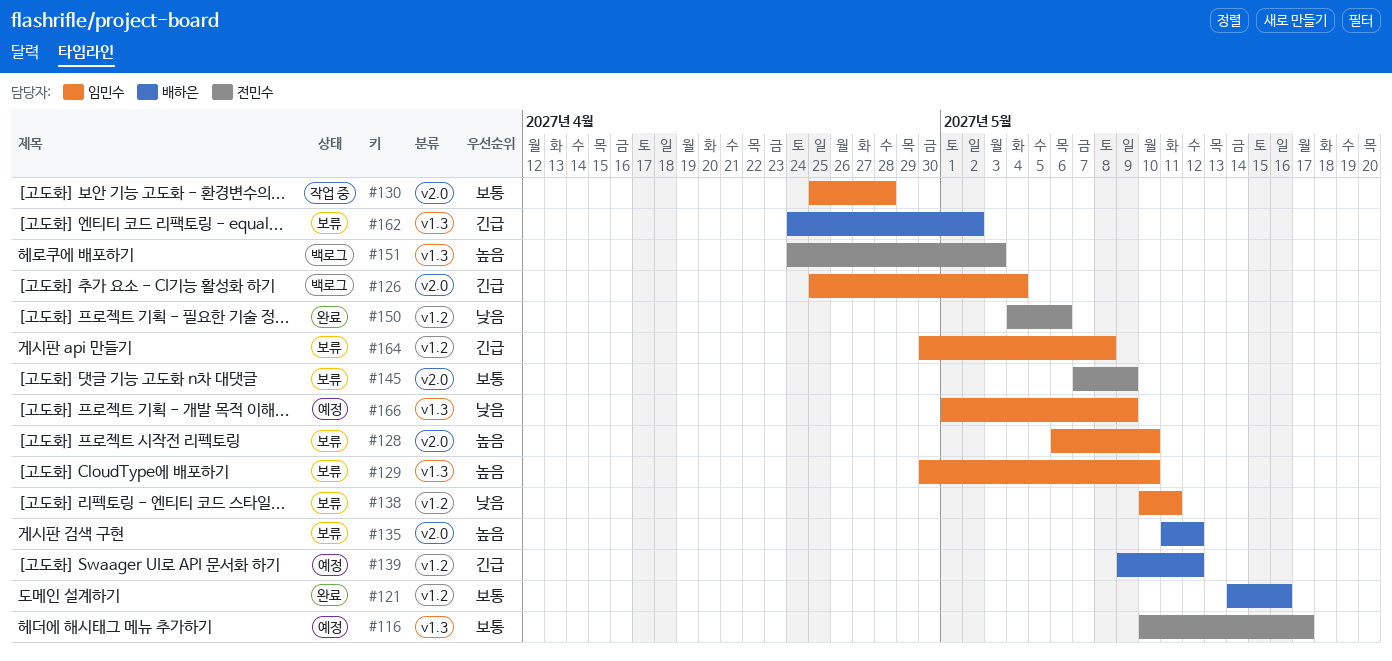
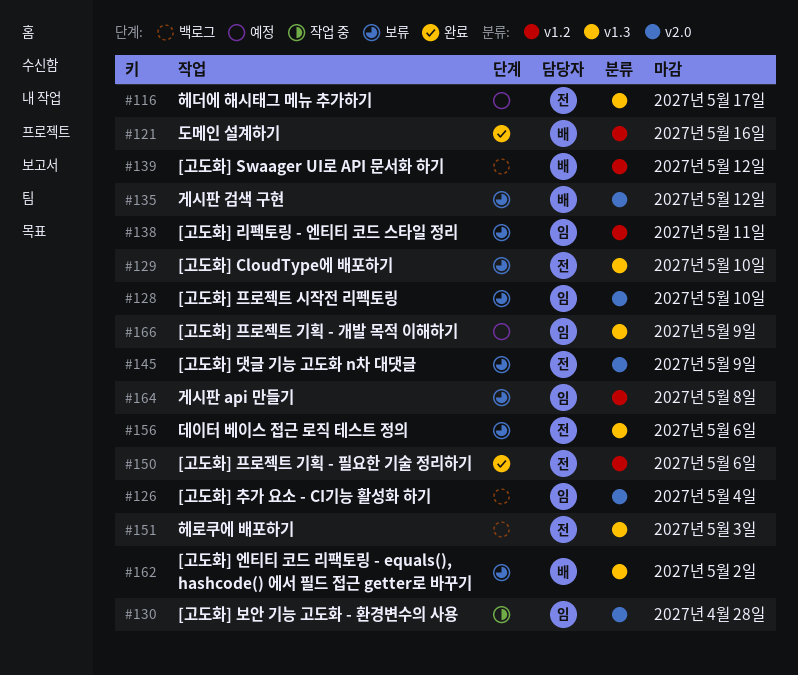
#129, owner: 임민수 -> 전민수
#139, status: 예정 -> 백로그
#156: none -> present

